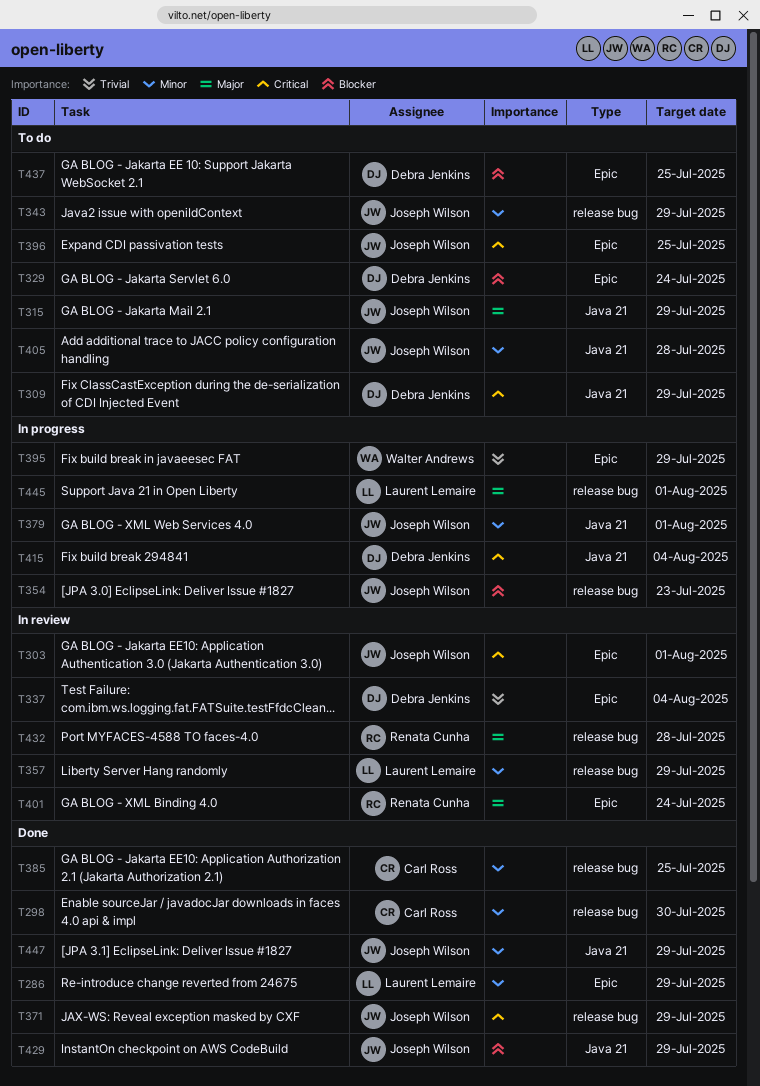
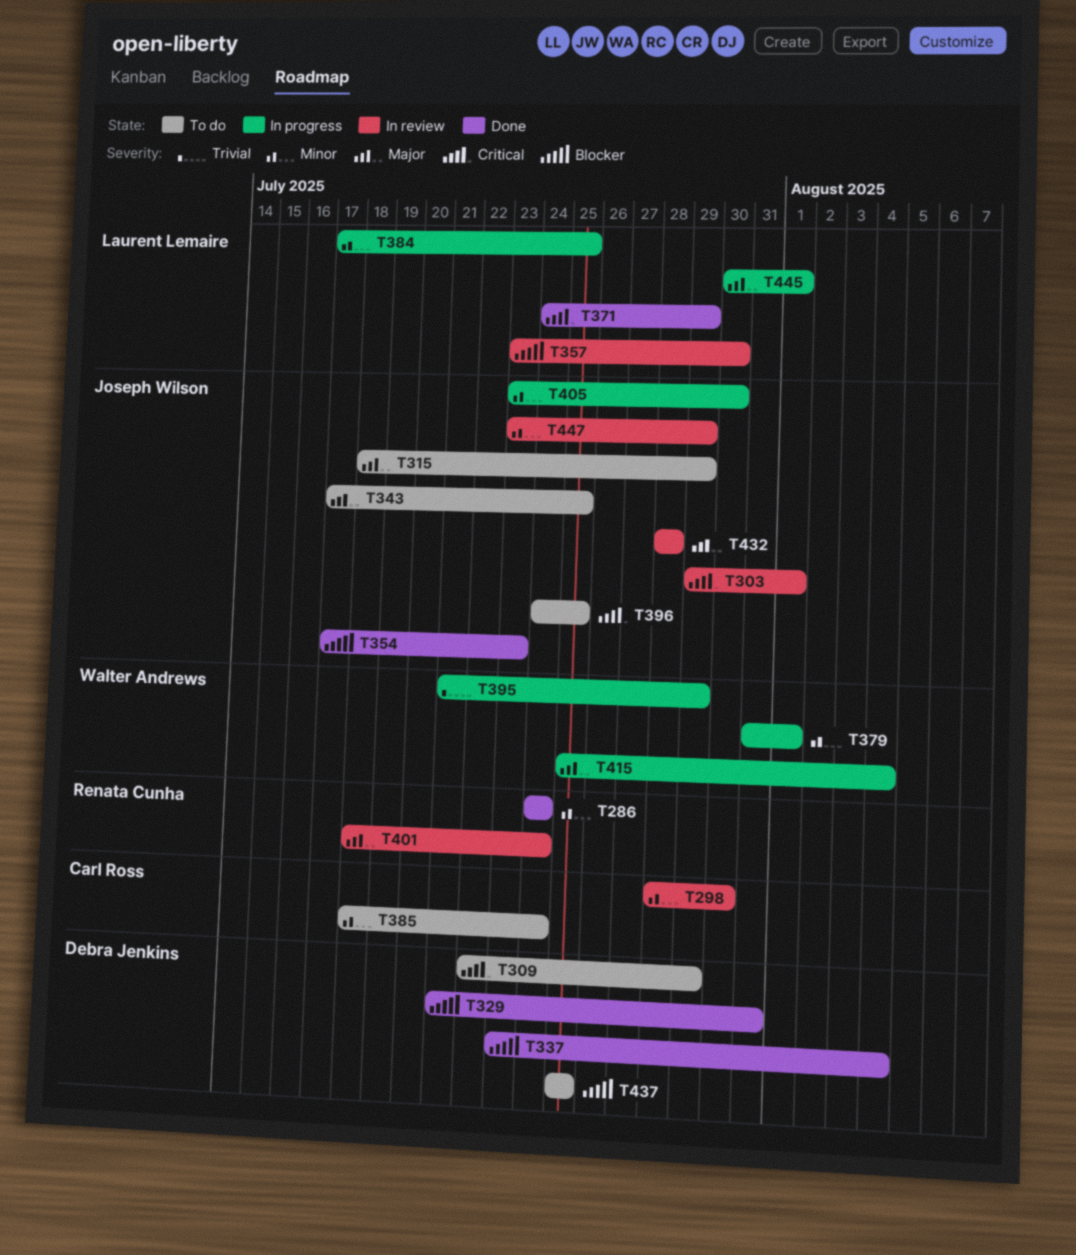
T286, owner: Laurent Lemaire -> Renata Cunha
T286, due: Jul 29 -> Jul 24
T298, status: Done -> In review
T329, status: To do -> Done
T329, due: Jul 24 -> Jul 31
T337, status: In review -> Done
T337, priority: Trivial -> Blocker
T343, priority: Minor -> Major
T343, due: Jul 29 -> Jul 25
T354, status: In progress -> Done
T357, priority: Minor -> Blocker
T357, due: Jul 29 -> Jul 30
T371, owner: Joseph Wilson -> Laurent Lemaire
T379, owner: Joseph Wilson -> Walter Andrews
T384: none -> present
T385, status: Done -> To do
T385, due: Jul 25 -> Jul 24
T405, status: To do -> In progress
T405, due: Jul 28 -> Jul 30
T415, owner: Debra Jenkins -> Walter Andrews
T415, priority: Critical -> Major
T429: present -> none
T432, owner: Renata Cunha -> Joseph Wilson
T447, status: Done -> In review

